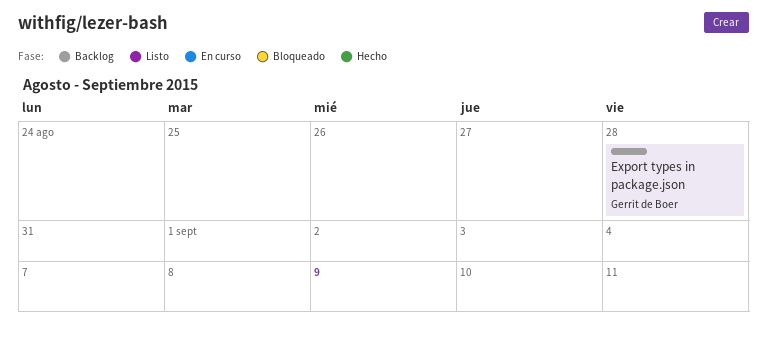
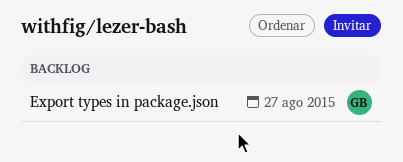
Export types in package.json, due: Aug 28 -> Aug 27

